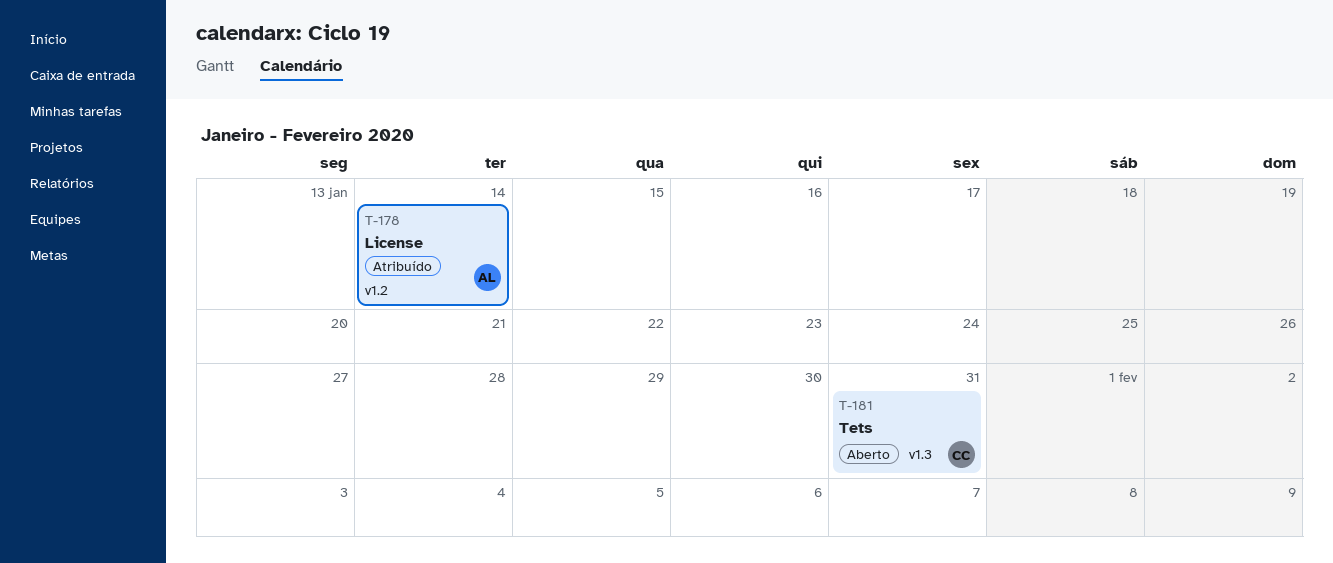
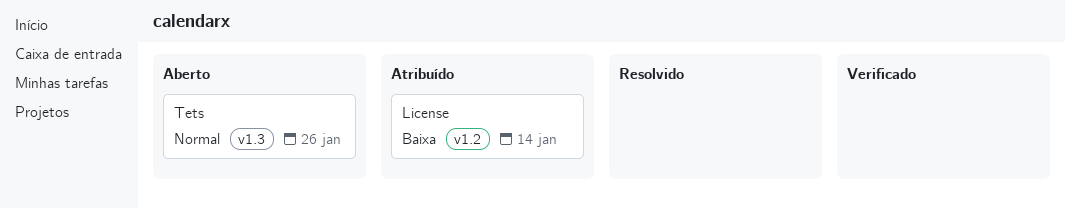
Tets, due: Jan 31 -> Jan 26

